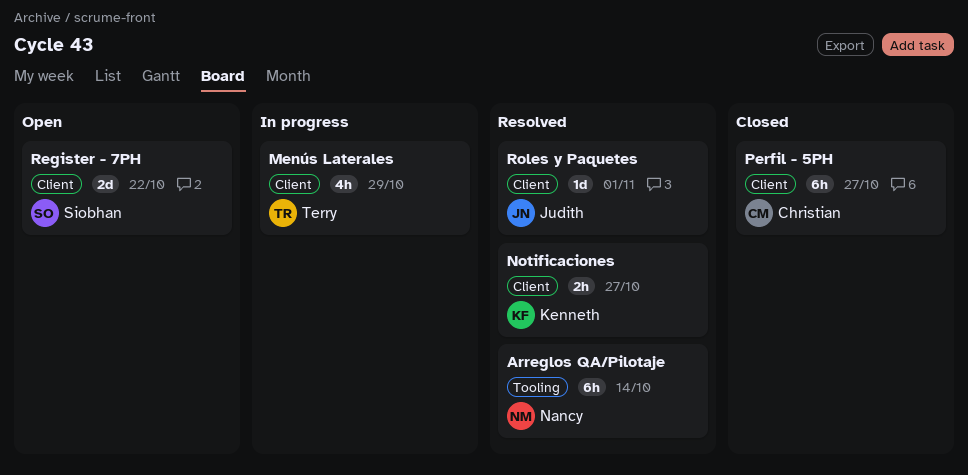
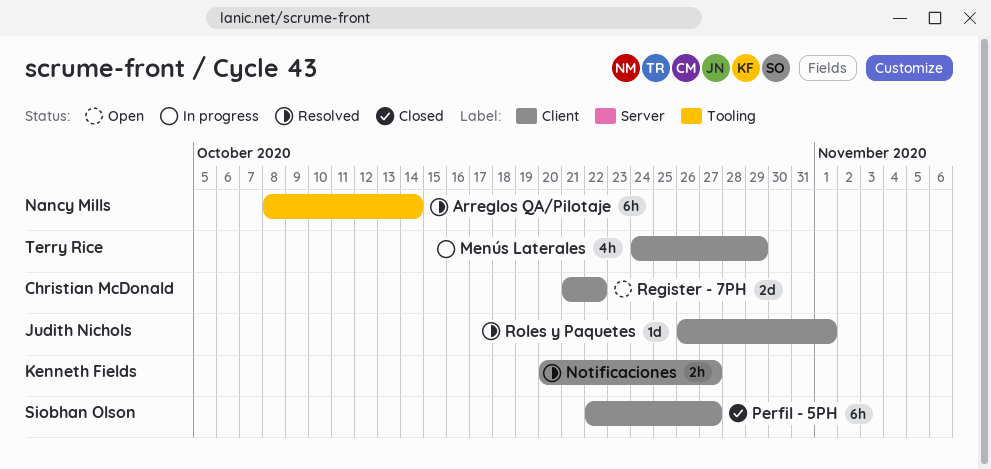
Perfil - 5PH, owner: Christian McDonald -> Siobhan Olson
Register - 7PH, owner: Siobhan Olson -> Christian McDonald

